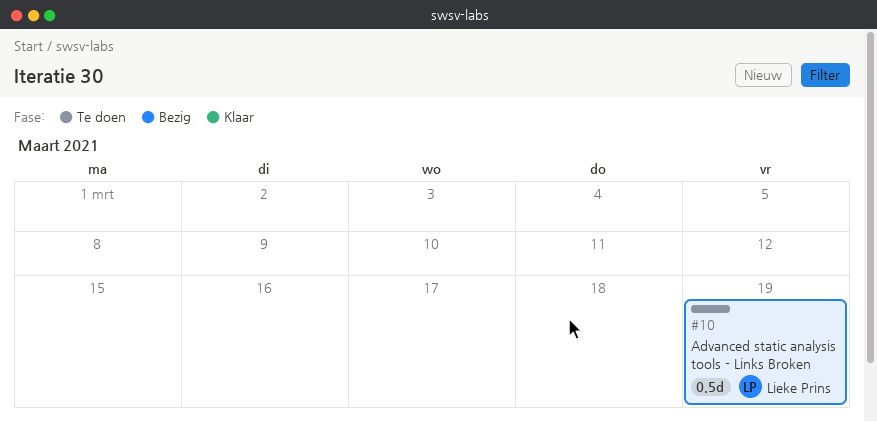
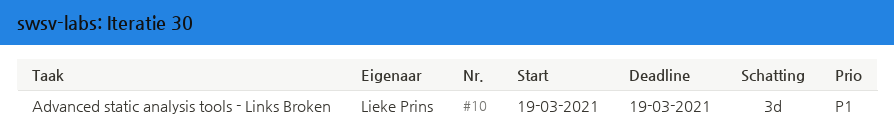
#10, estimate: 0.5d -> 3d

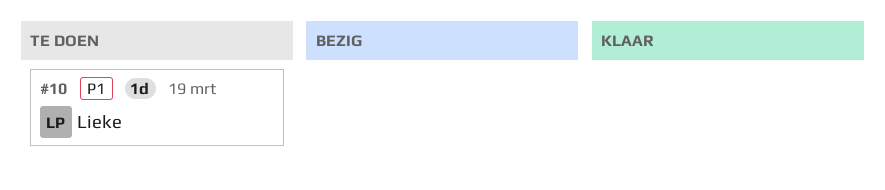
#10, estimate: 3d -> 1d

